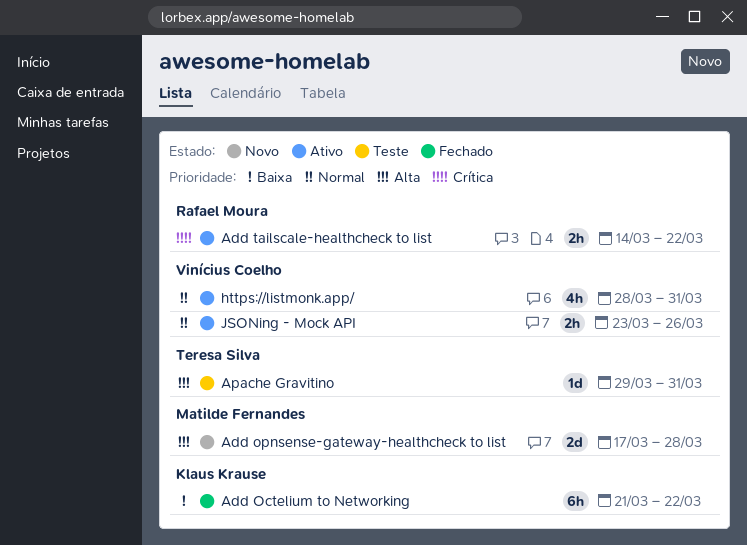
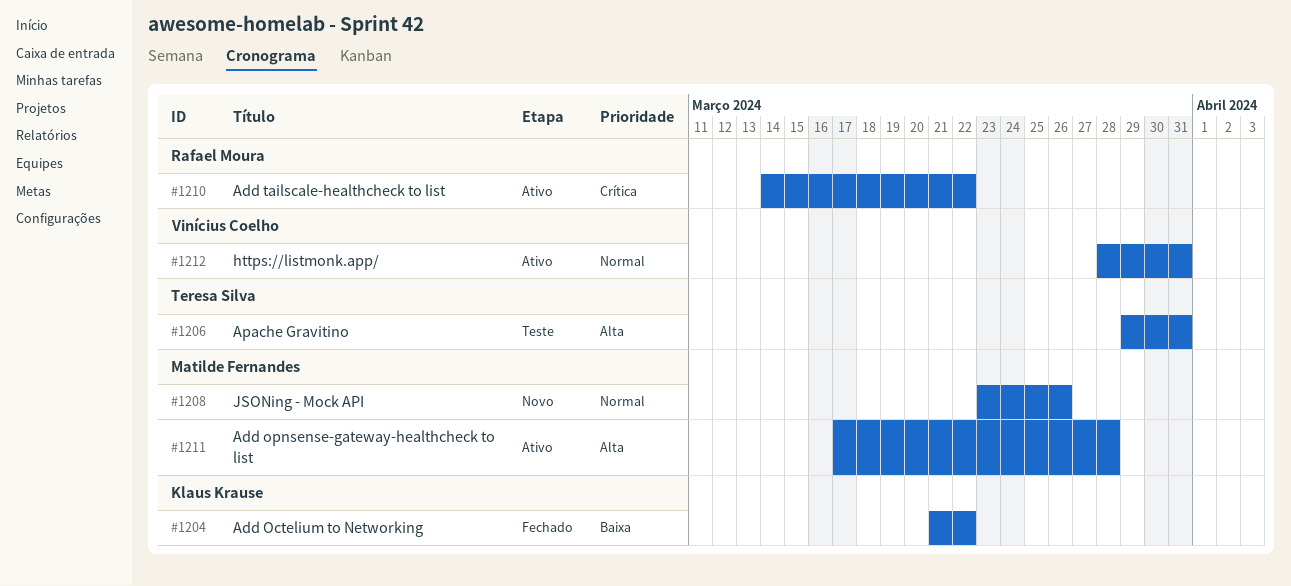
Add opnsense-gateway-healthcheck to list, status: Novo -> Ativo
JSONing - Mock API, status: Ativo -> Novo
JSONing - Mock API, owner: Vinícius Coelho -> Matilde Fernandes

